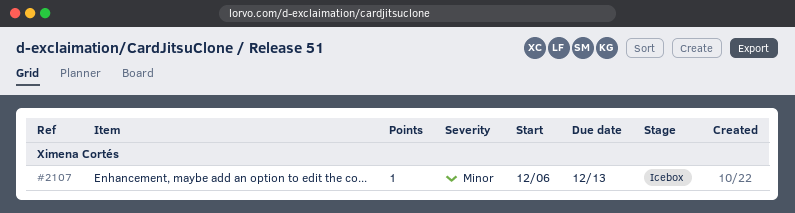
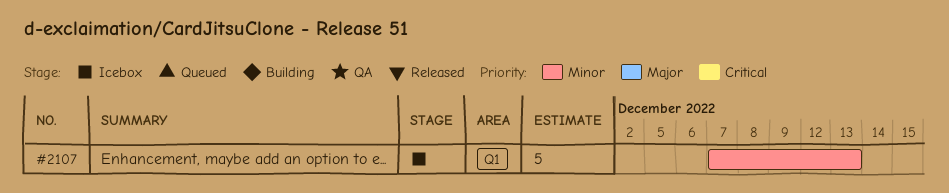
#2107, estimate: 1 -> 5
#2107, start: Dec 6 -> Dec 7

